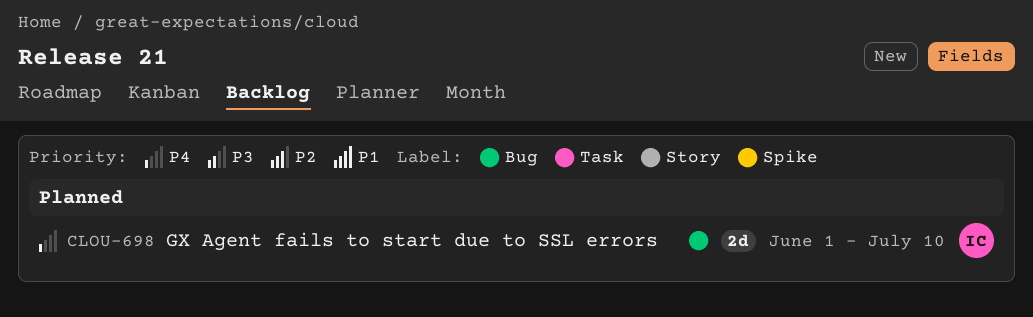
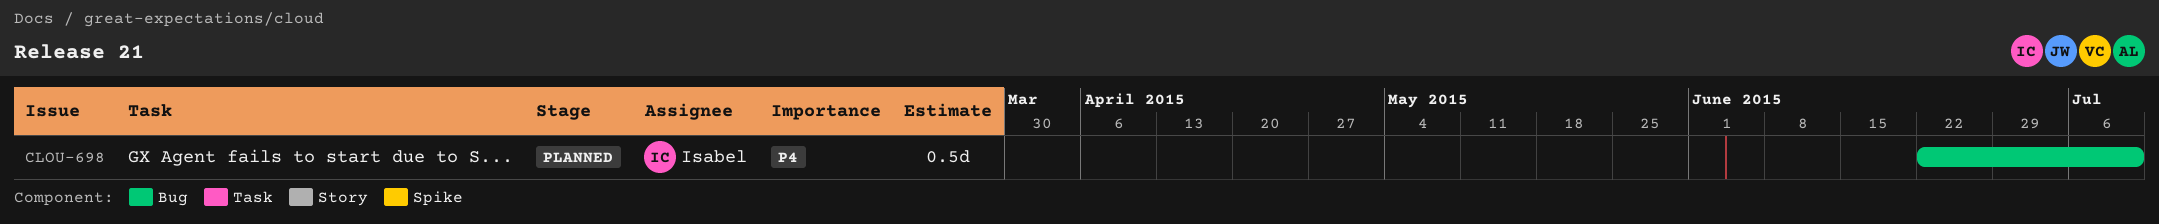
CLOU-698, estimate: 2d -> 0.5d
CLOU-698, start: Jun 1 -> Jun 22

